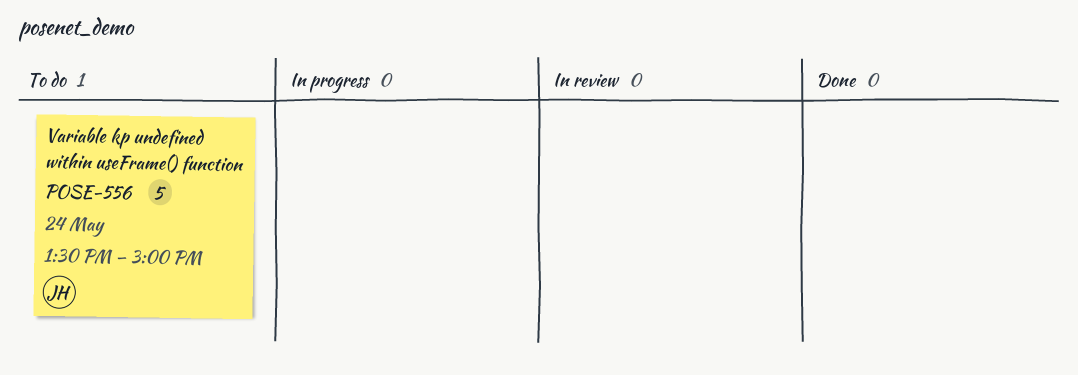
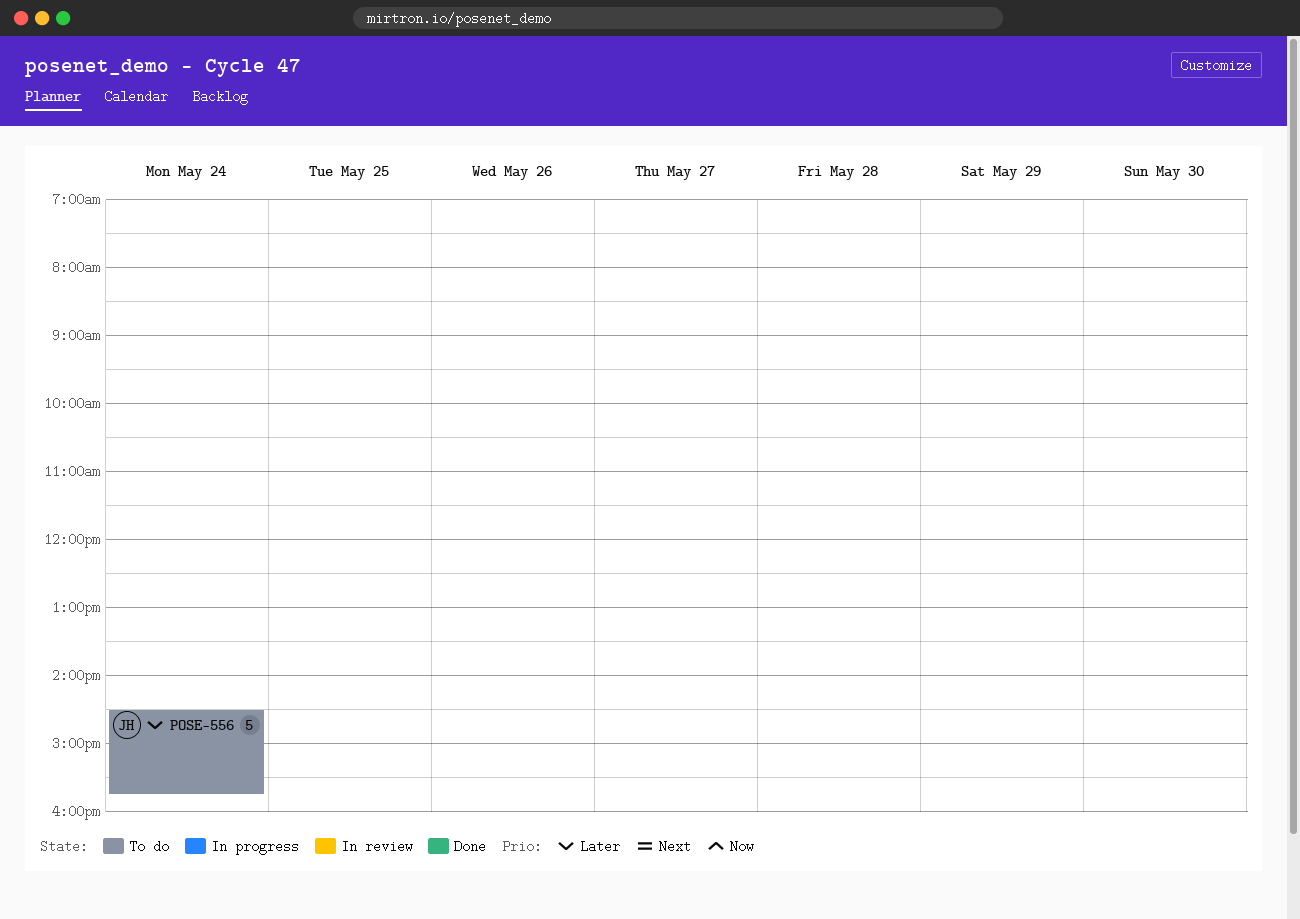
POSE-556, begins: 13:30 -> 14:30
POSE-556, ends: 15:00 -> 15:45

